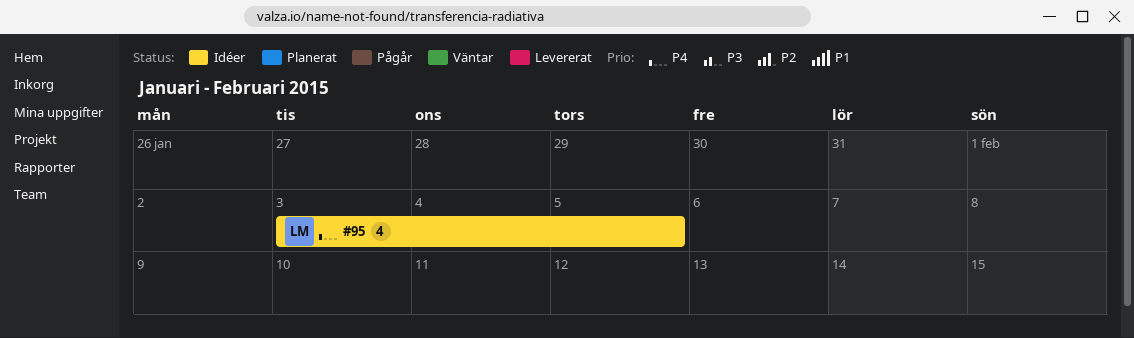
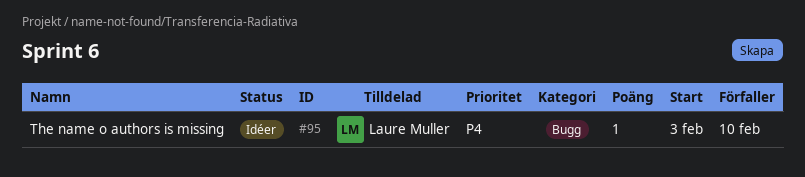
#95, estimate: 4 -> 1
#95, due: Feb 5 -> Feb 10

